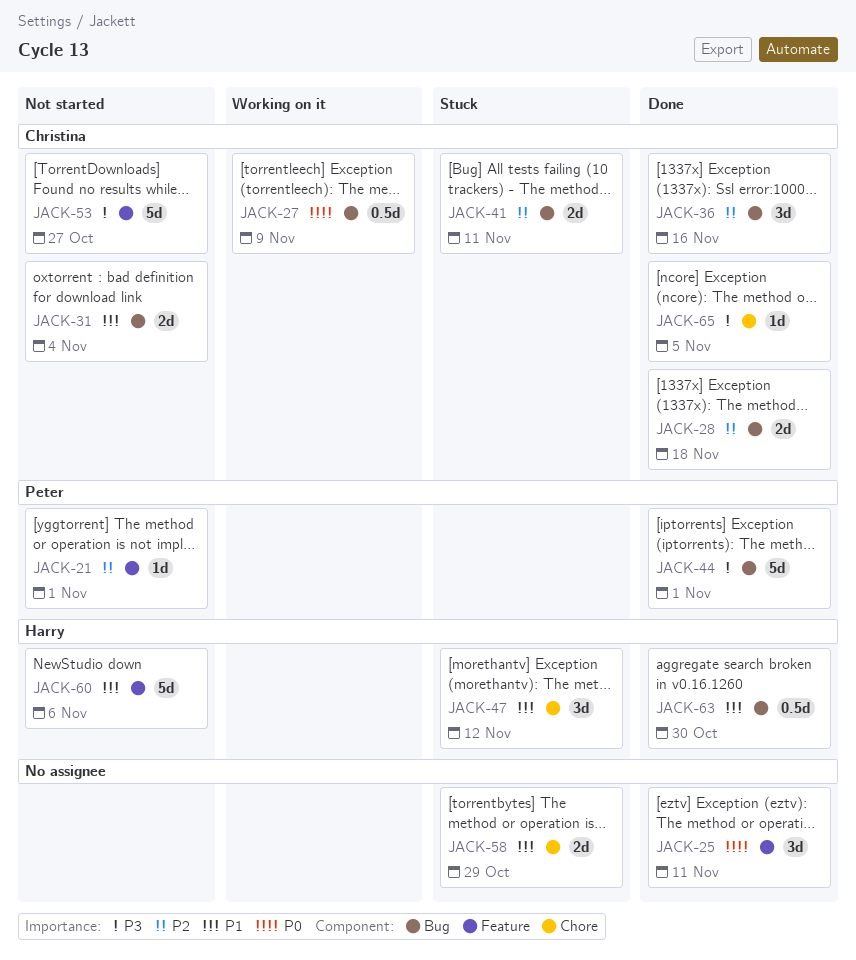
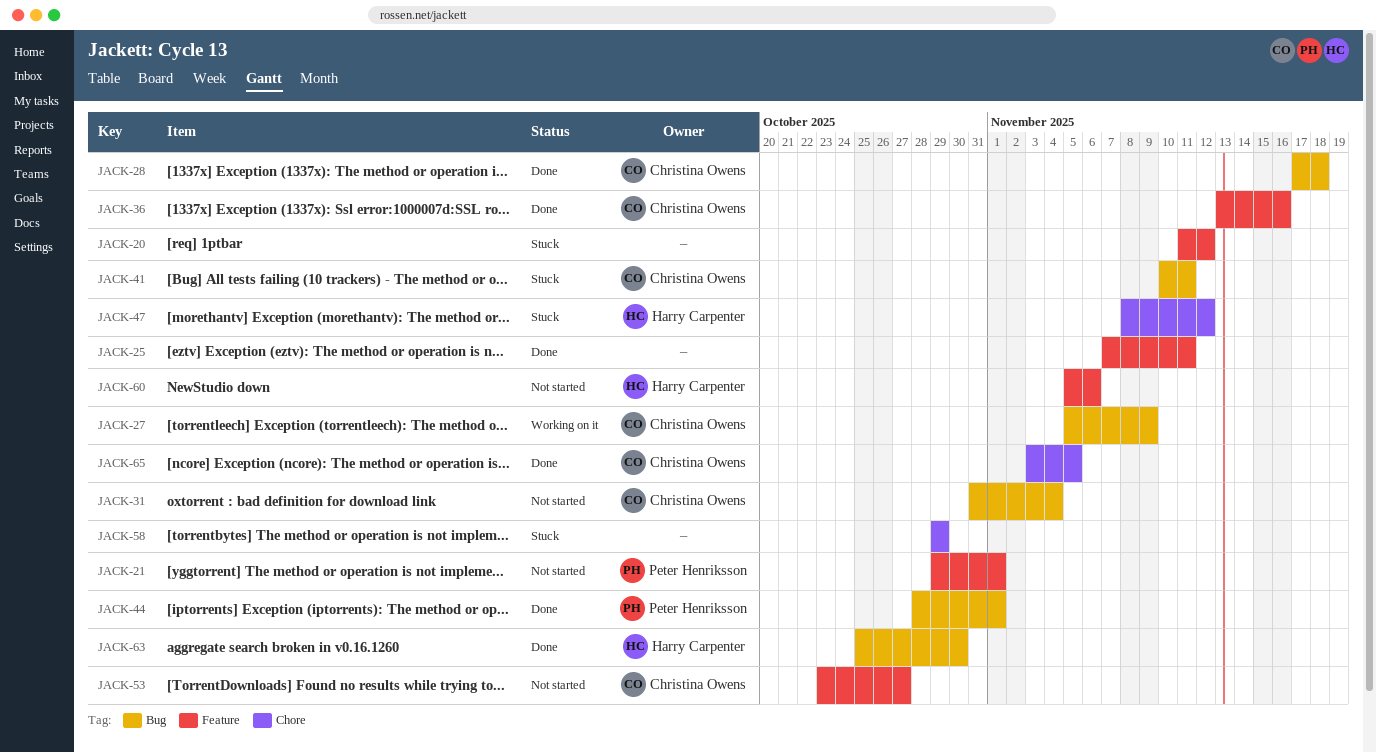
JACK-20: none -> present
JACK-36, label: Bug -> Feature

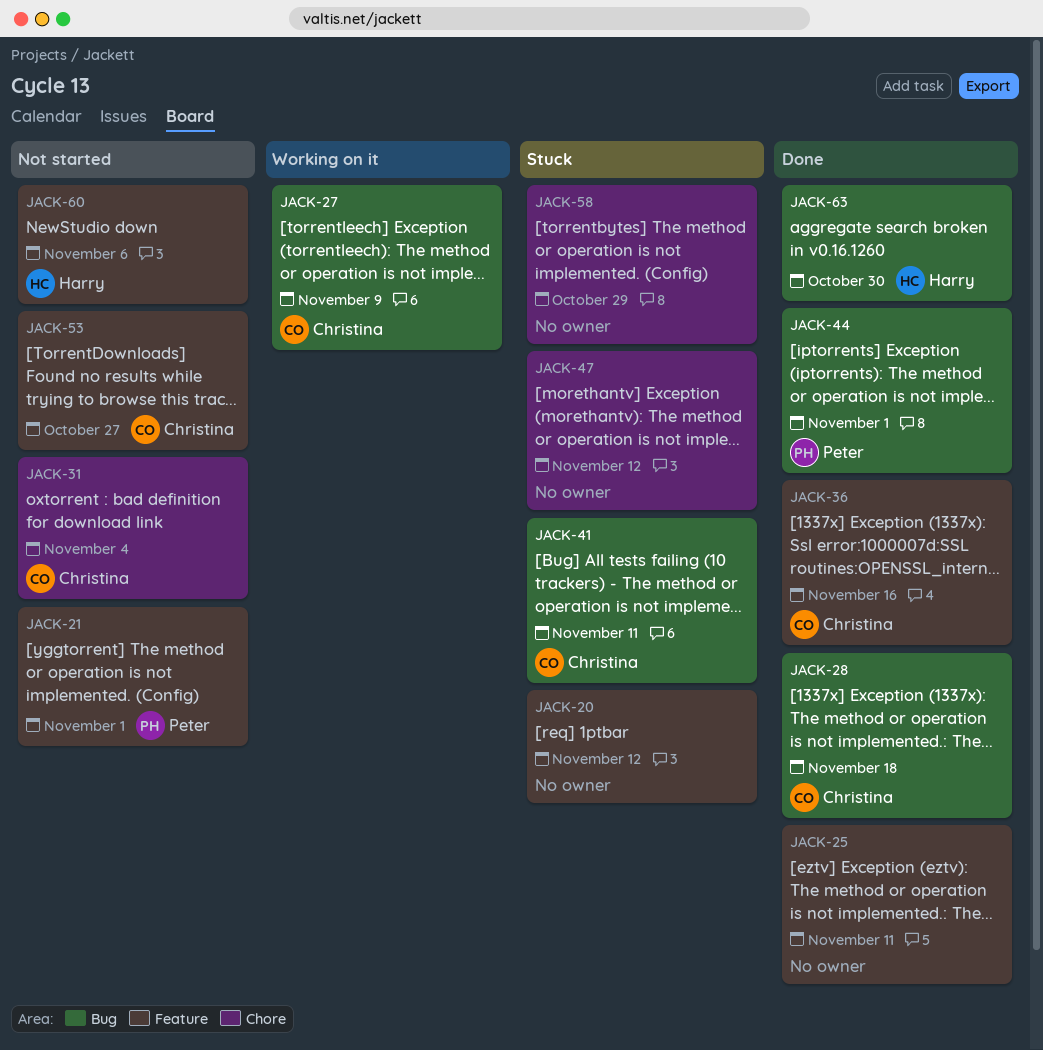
JACK-31, label: Bug -> Chore
JACK-47, owner: Harry Carpenter -> none
JACK-65: present -> none

